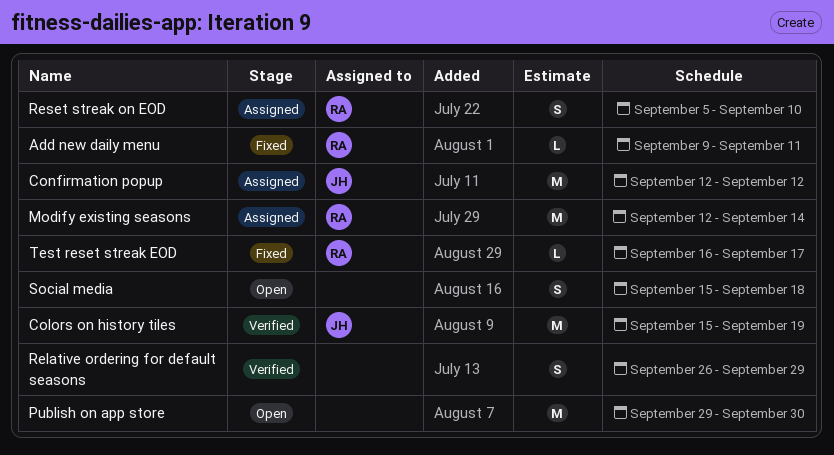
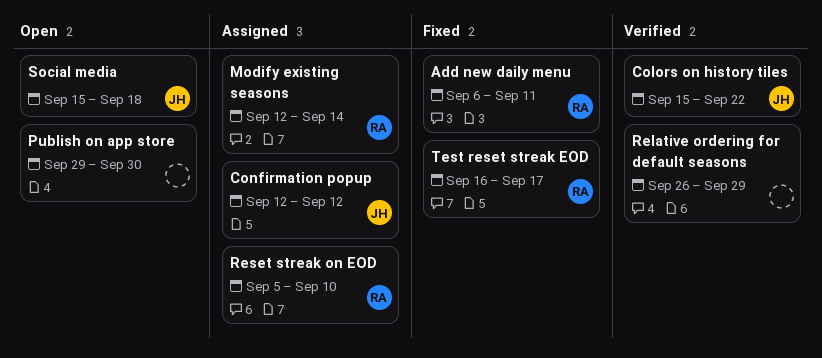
Add new daily menu, start: Sep 9 -> Sep 6
Colors on history tiles, due: Sep 19 -> Sep 22
Social media, owner: none -> JH

